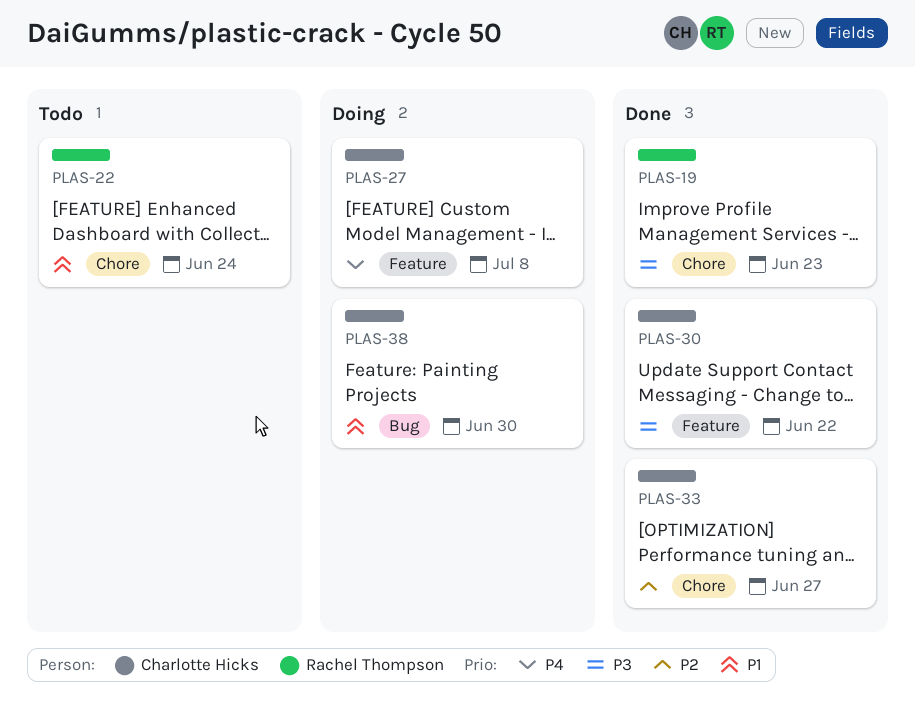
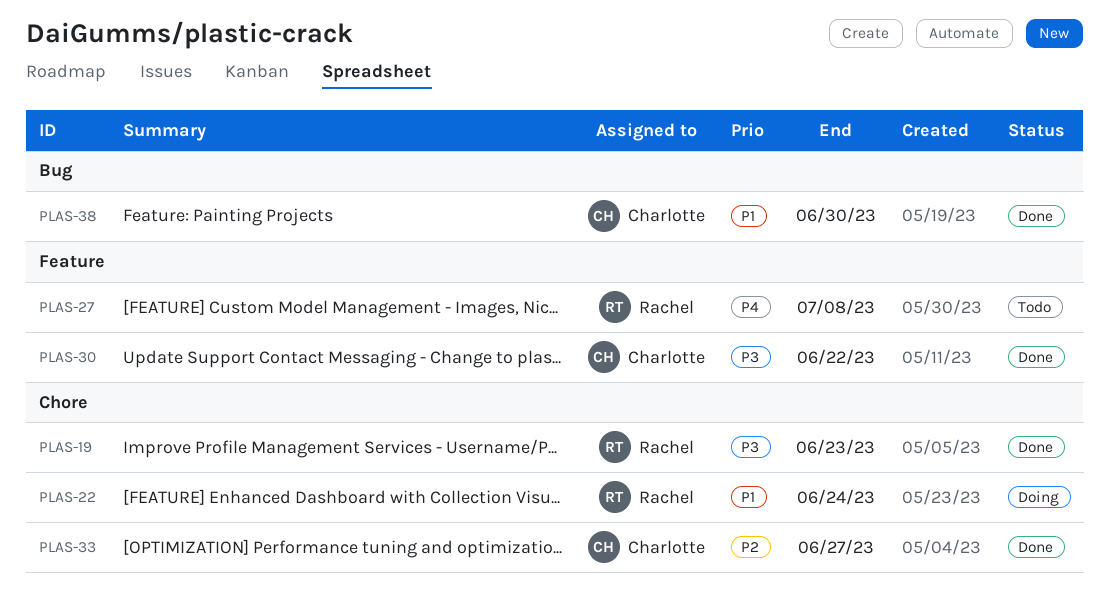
PLAS-22, status: Todo -> Doing
PLAS-27, status: Doing -> Todo
PLAS-27, owner: Charlotte Hicks -> Rachel Thompson
PLAS-38, status: Doing -> Done

